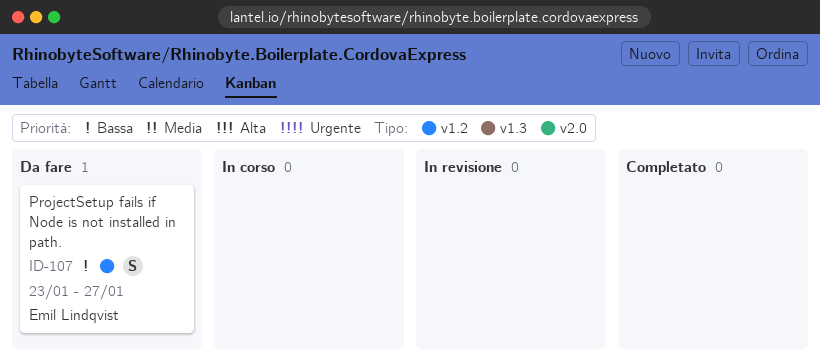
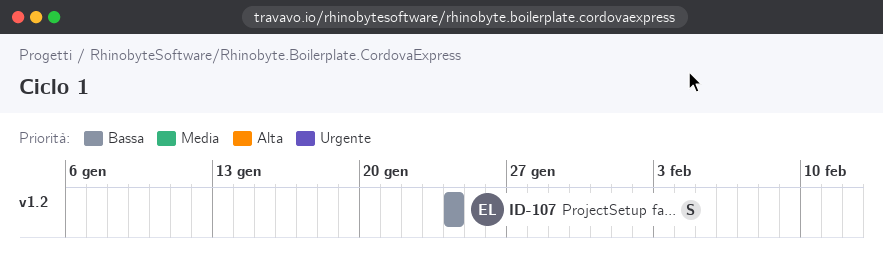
ID-107, start: Jan 23 -> Jan 24
ID-107, due: Jan 27 -> Jan 24

